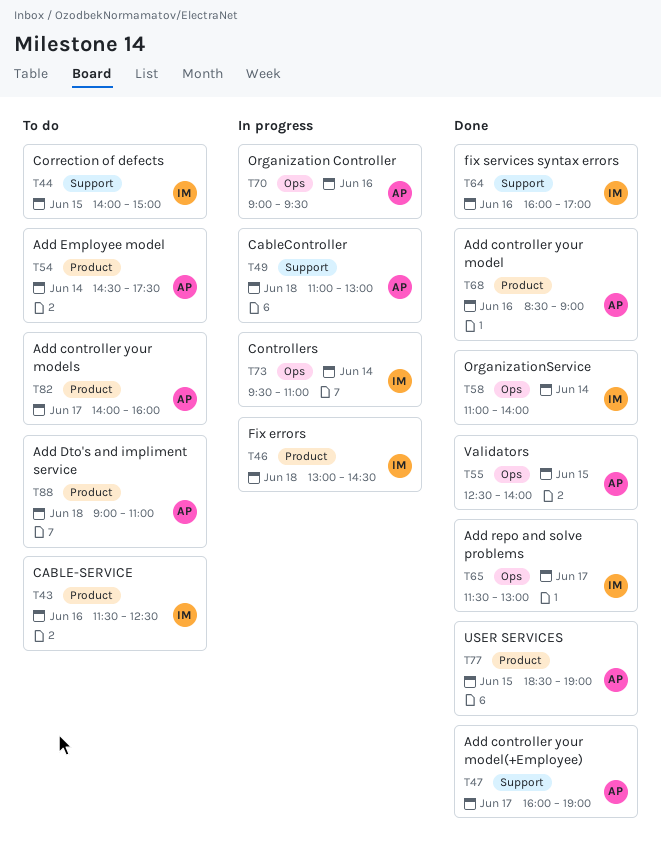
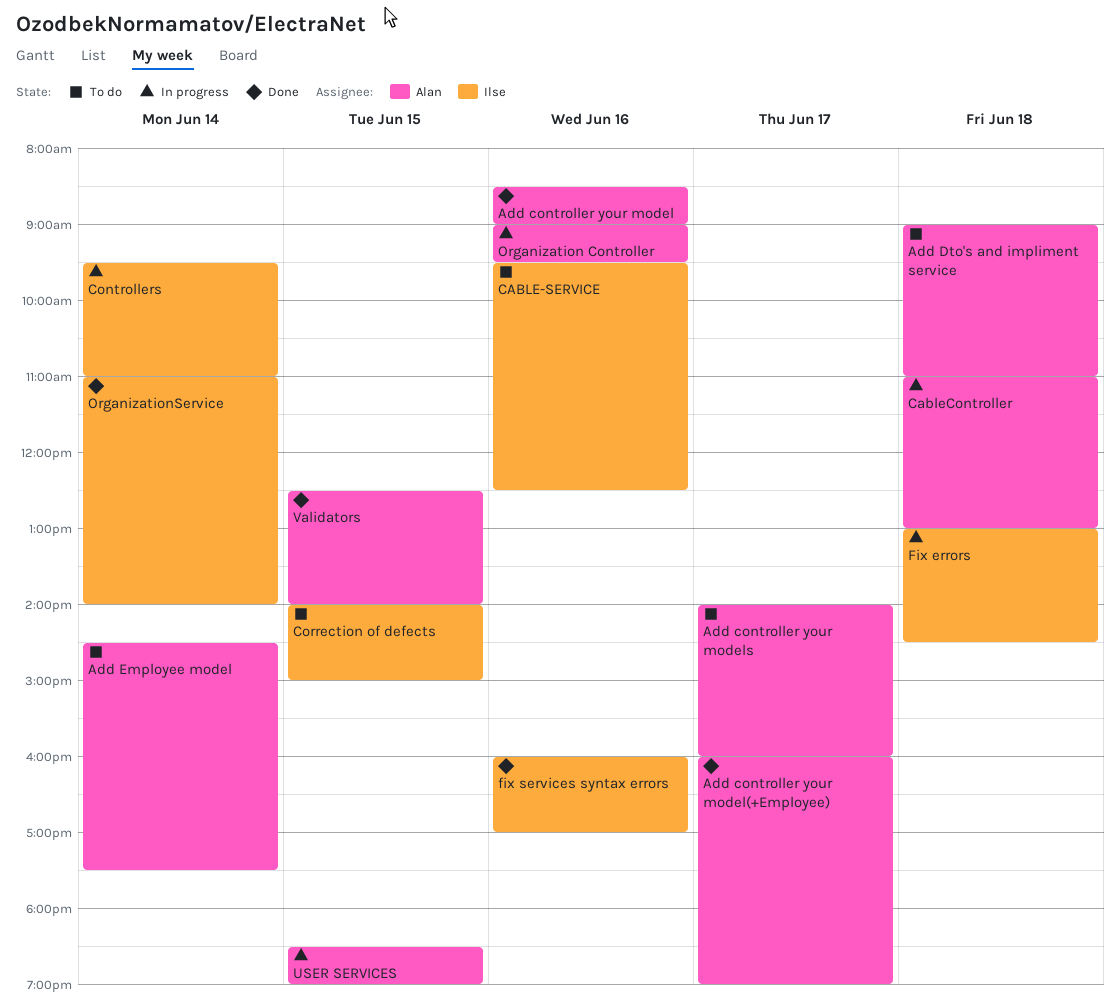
Add repo and solve problems: present -> none
CABLE-SERVICE, begins: 11:30 -> 09:30
USER SERVICES, status: Done -> In progress

